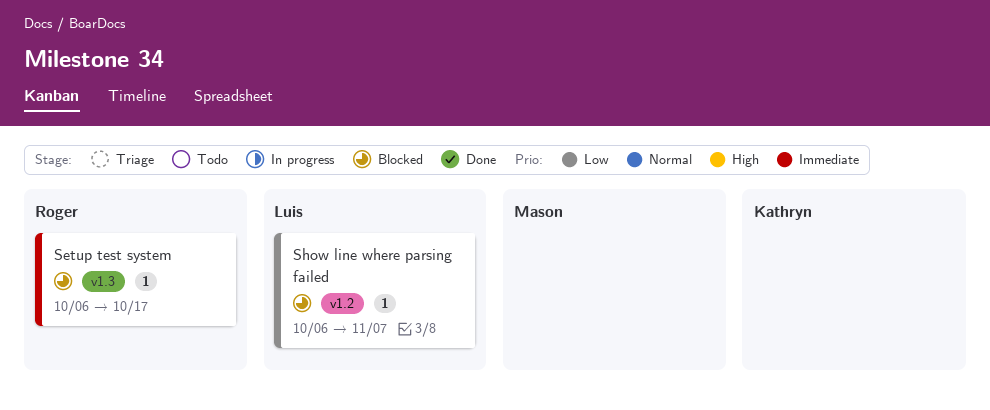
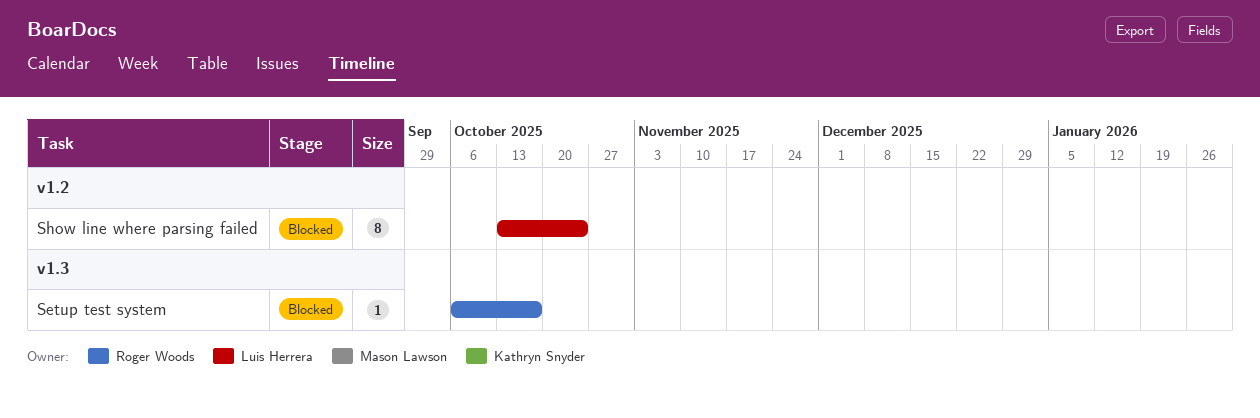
Show line where parsing failed, estimate: 1 -> 8
Show line where parsing failed, start: Oct 6 -> Oct 13
Show line where parsing failed, due: Nov 7 -> Oct 24

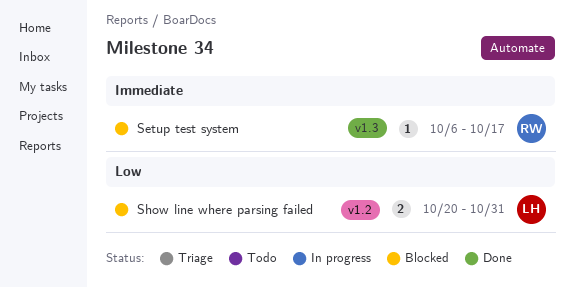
Show line where parsing failed, estimate: 8 -> 2
Show line where parsing failed, start: Oct 13 -> Oct 20
Show line where parsing failed, due: Oct 24 -> Oct 31

